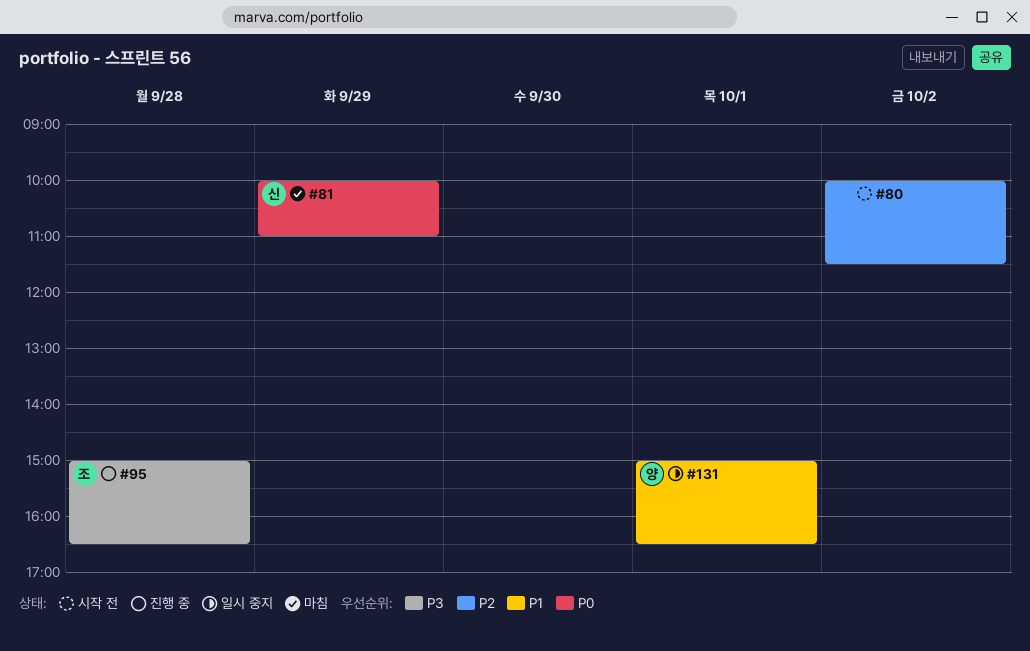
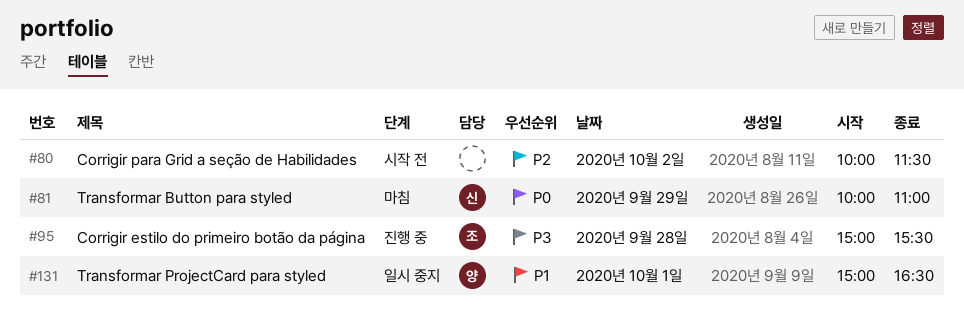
#95, ends: 16:30 -> 15:30

